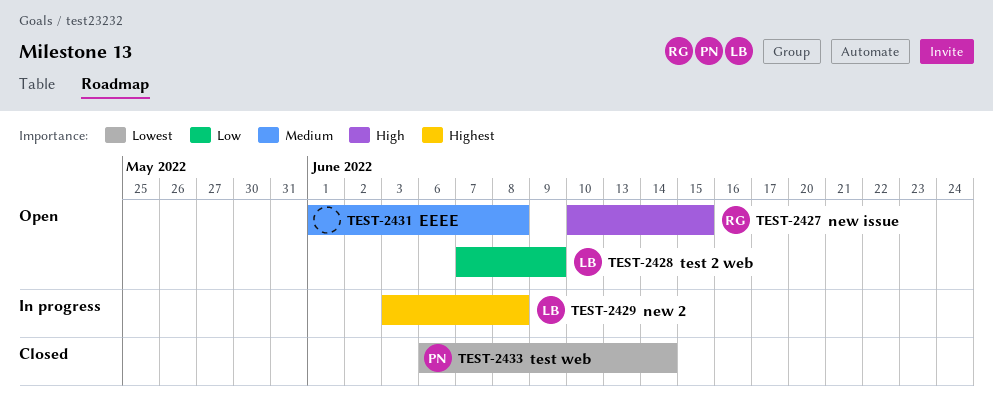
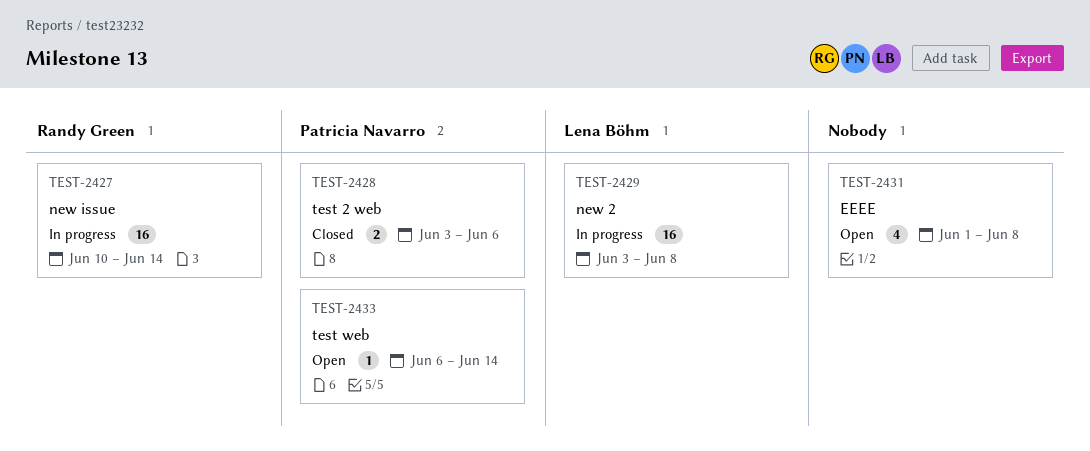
TEST-2427, status: Open -> In progress
TEST-2427, due: Jun 15 -> Jun 14
TEST-2428, status: Open -> Closed
TEST-2428, owner: Lena Böhm -> Patricia Navarro
TEST-2428, start: Jun 7 -> Jun 3
TEST-2428, due: Jun 9 -> Jun 6
TEST-2433, status: Closed -> Open

